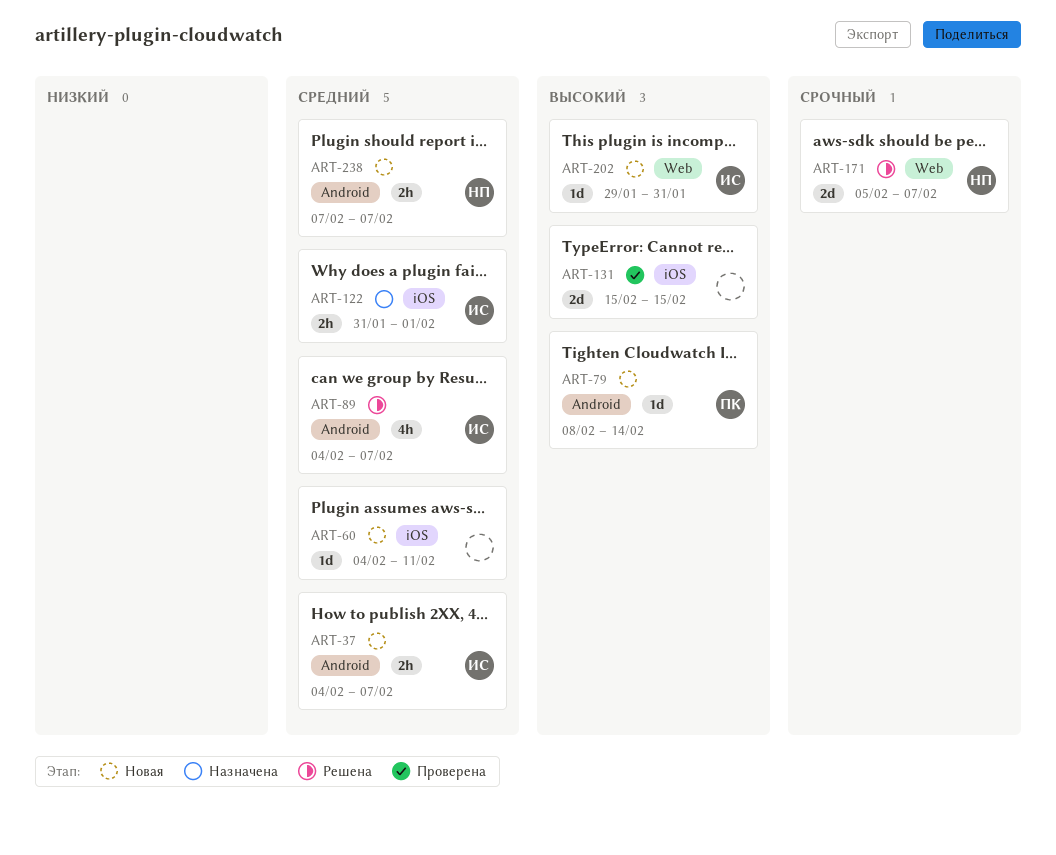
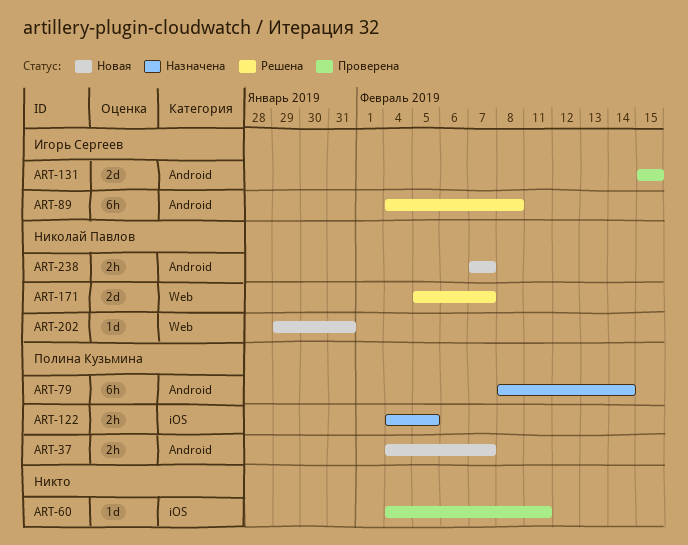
ART-37, owner: Игорь Сергеев -> Полина Кузьмина
ART-60, status: Новая -> Проверена
ART-79, status: Новая -> Назначена
ART-79, estimate: 1d -> 6h
ART-89, estimate: 4h -> 6h
ART-89, due: Feb 7 -> Feb 8
ART-122, owner: Игорь Сергеев -> Полина Кузьмина
ART-122, start: Jan 31 -> Feb 4
ART-122, due: Feb 1 -> Feb 5
ART-131, owner: none -> Игорь Сергеев
ART-131, label: iOS -> Android
ART-202, owner: Игорь Сергеев -> Николай Павлов

